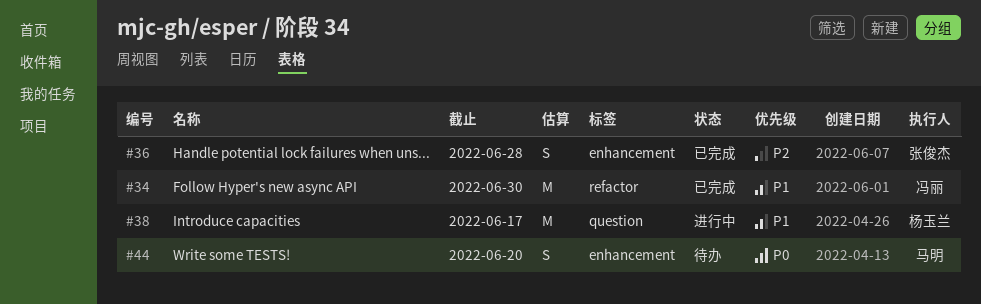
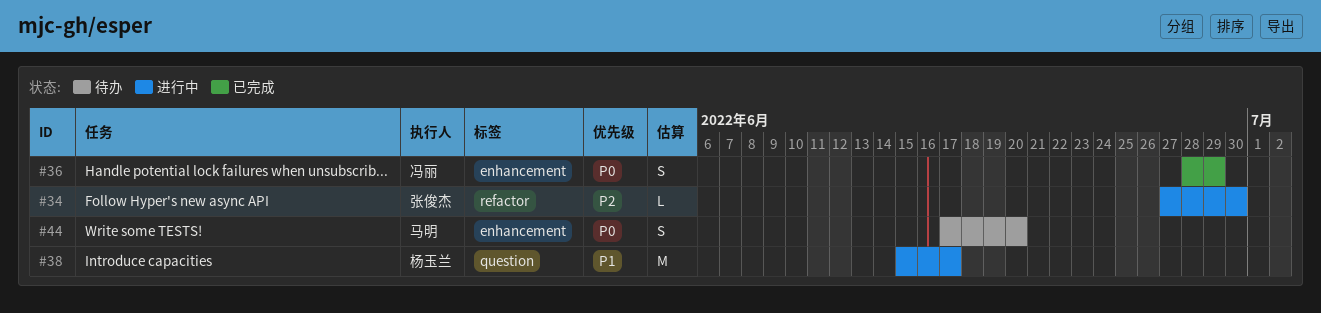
#34, status: 已完成 -> 进行中
#34, owner: 冯丽 -> 张俊杰
#34, priority: P1 -> P2
#34, estimate: M -> L
#36, owner: 张俊杰 -> 冯丽
#36, priority: P2 -> P0
#36, due: Jun 28 -> Jun 29

